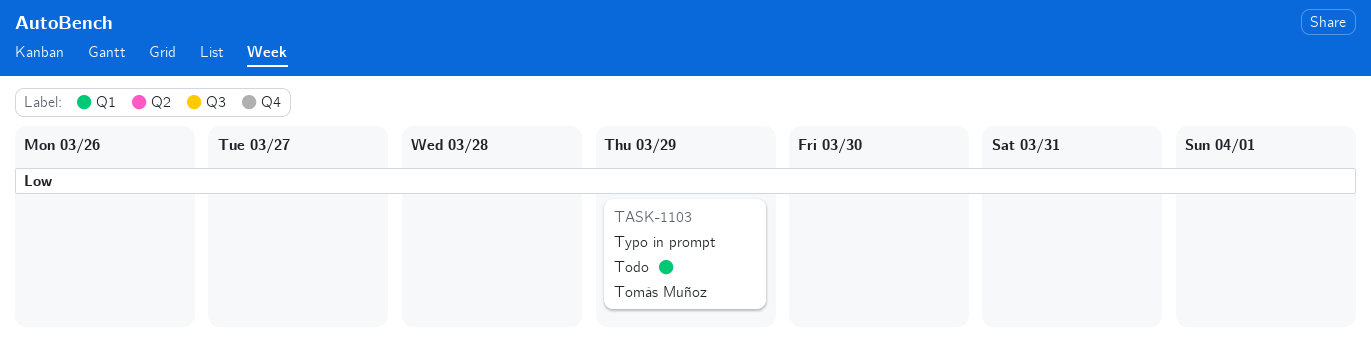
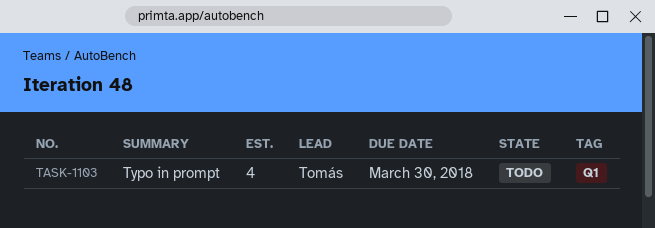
TASK-1103, due: Mar 29 -> Mar 30

